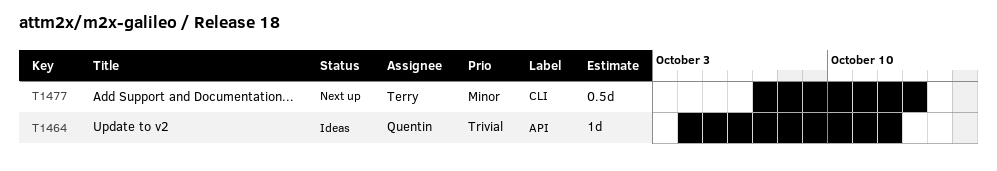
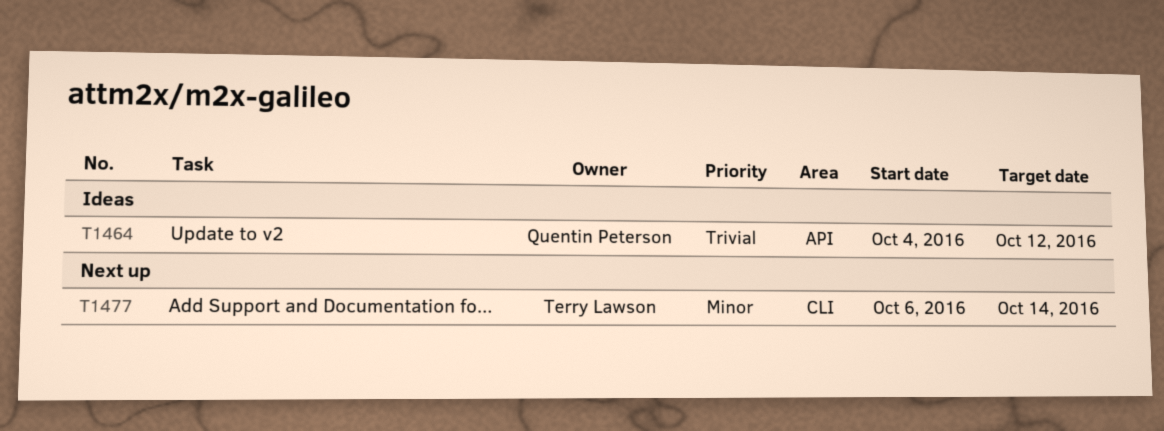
T1477, start: Oct 7 -> Oct 6
T1477, due: Oct 13 -> Oct 14

